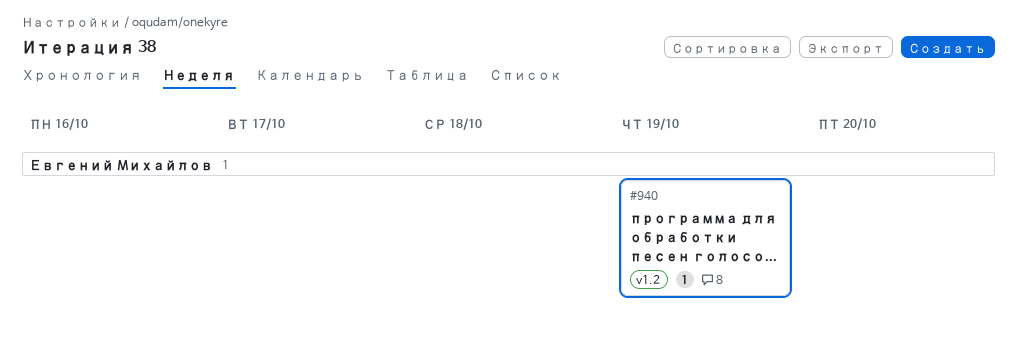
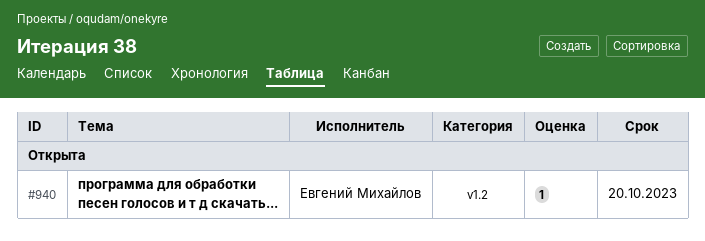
#940, due: Oct 19 -> Oct 20

